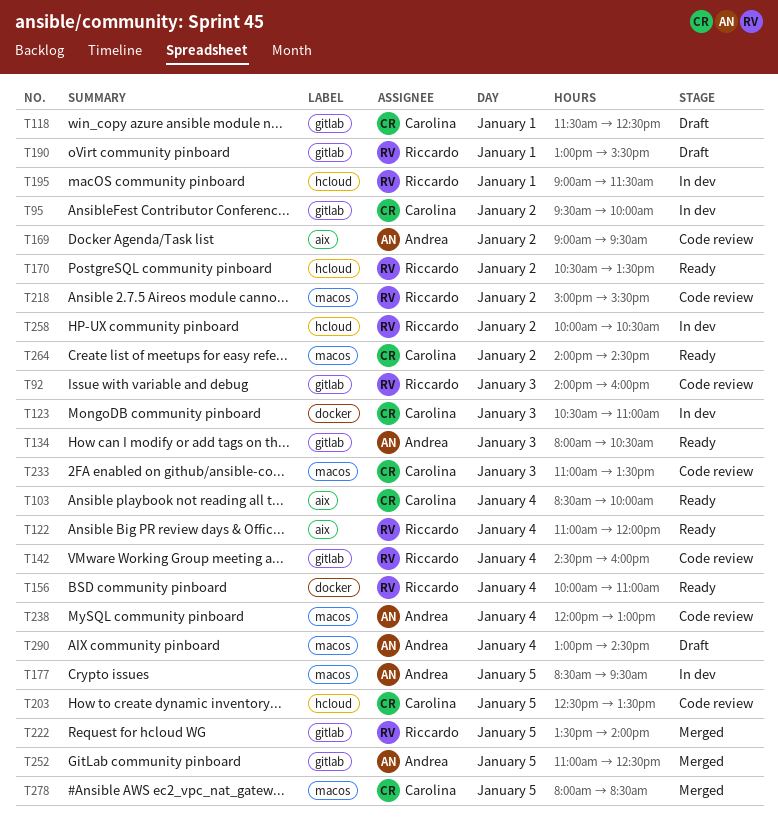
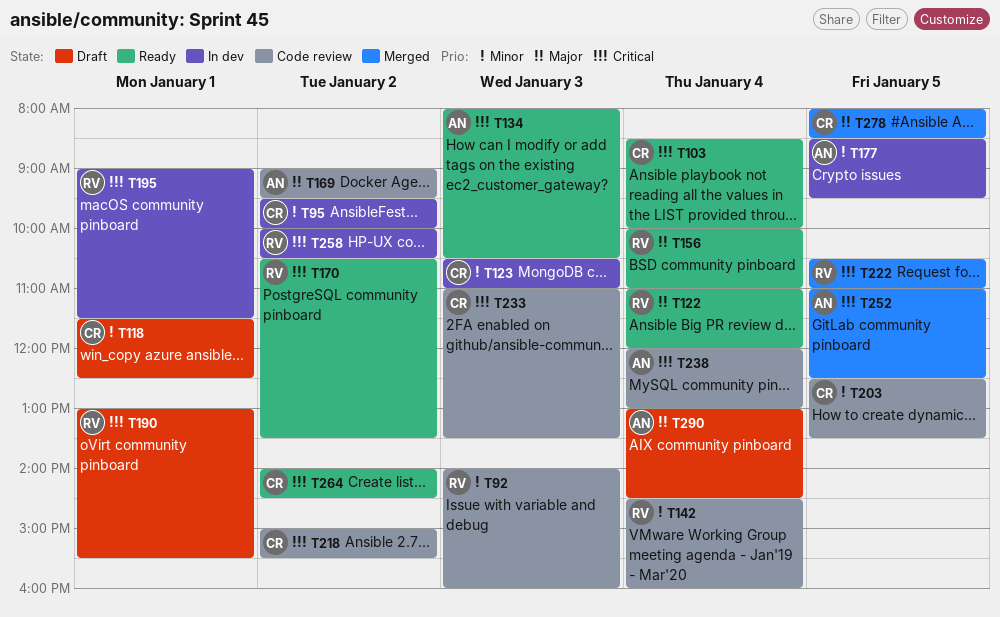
T218, owner: Riccardo -> Carolina
T222, begins: 13:30 -> 10:30
T222, ends: 14:00 -> 11:00

